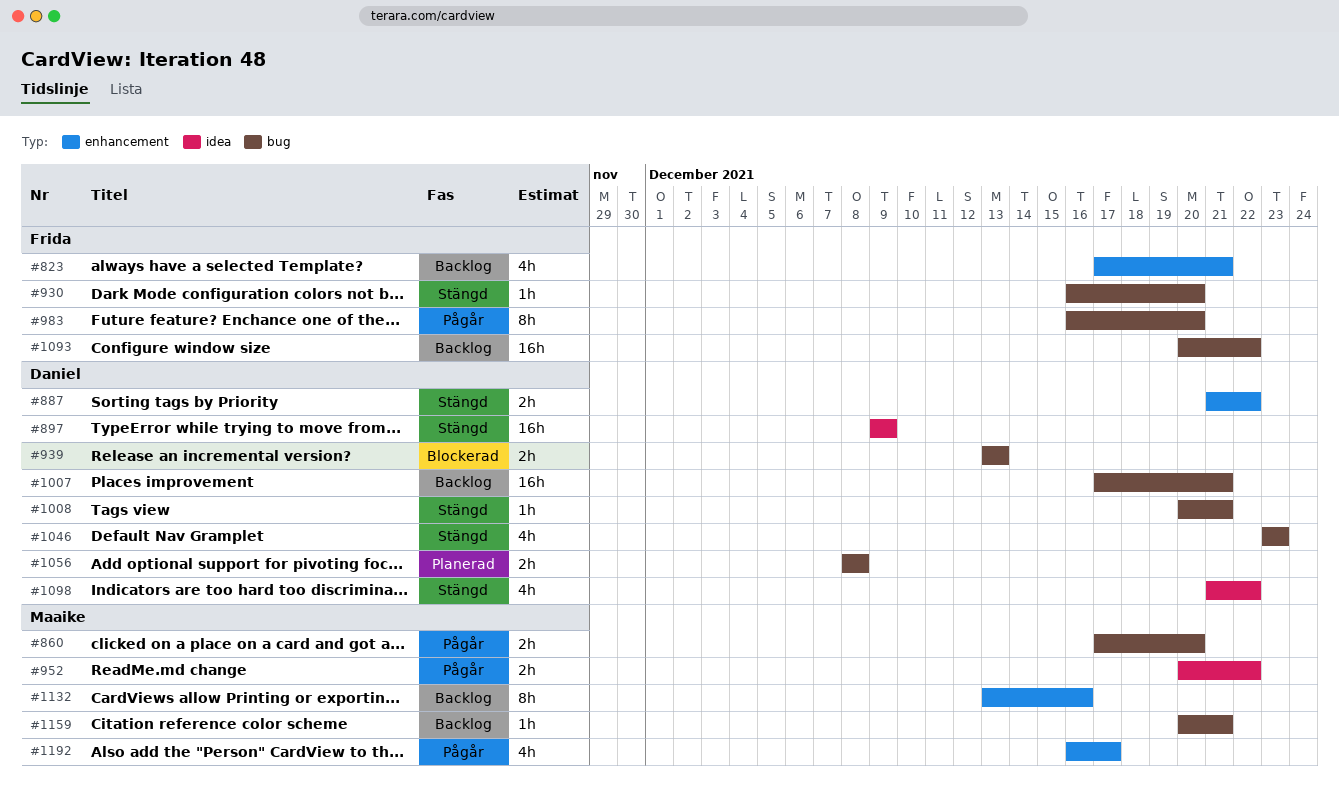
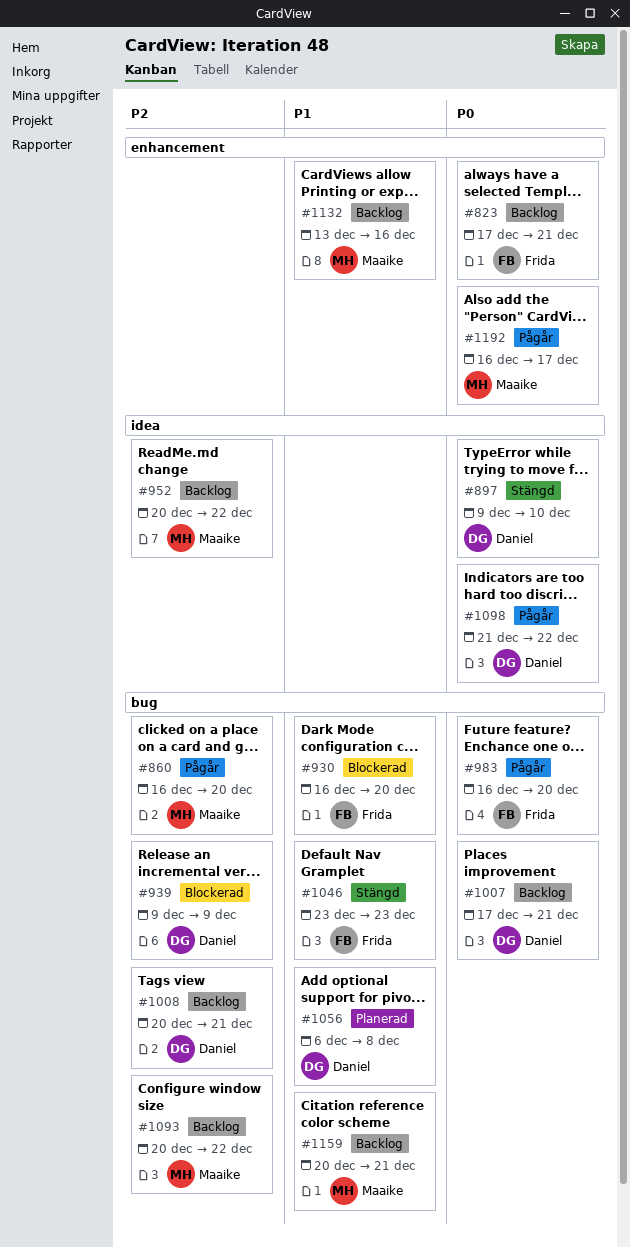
#860, start: Dec 17 -> Dec 16
#887: present -> none
#897, due: Dec 9 -> Dec 10
#930, status: Stängd -> Blockerad
#939, start: Dec 13 -> Dec 9
#939, due: Dec 13 -> Dec 9
#952, status: Pågår -> Backlog
#1008, status: Stängd -> Backlog
#1046, owner: Daniel -> Frida
#1056, start: Dec 8 -> Dec 6
#1093, owner: Frida -> Maaike
#1098, status: Stängd -> Pågår

